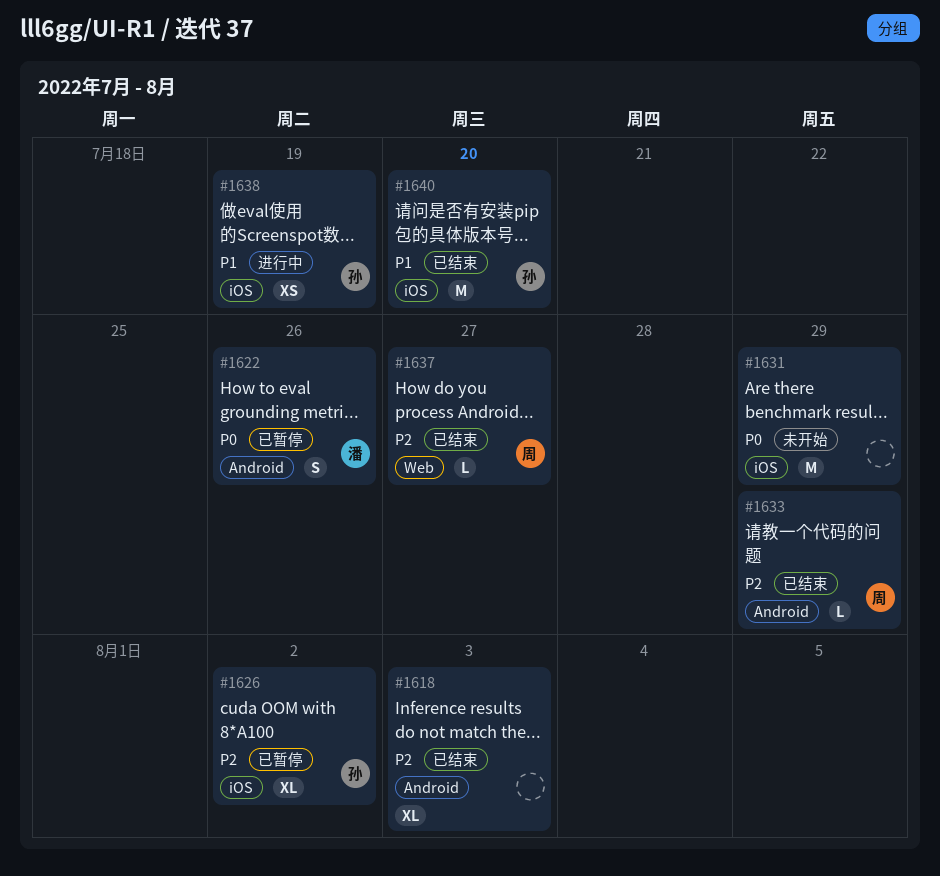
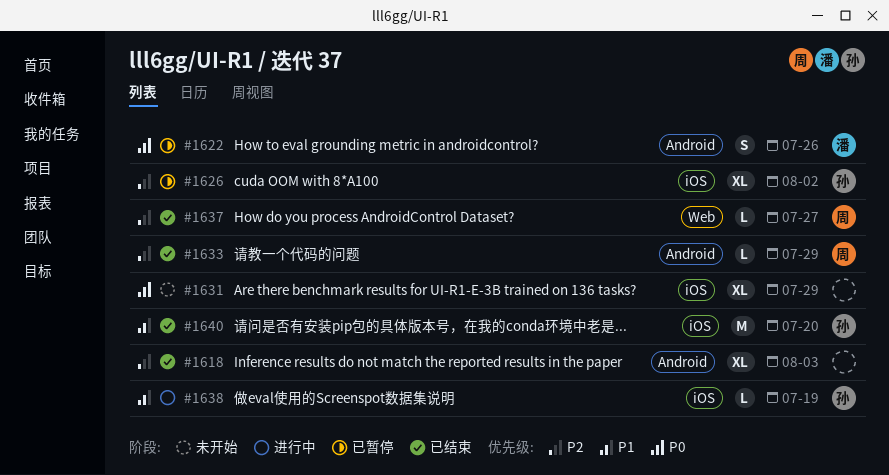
#1631, estimate: M -> XL
#1638, estimate: XS -> L

